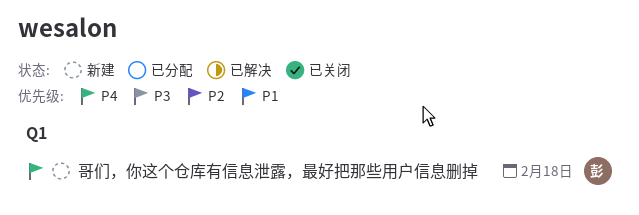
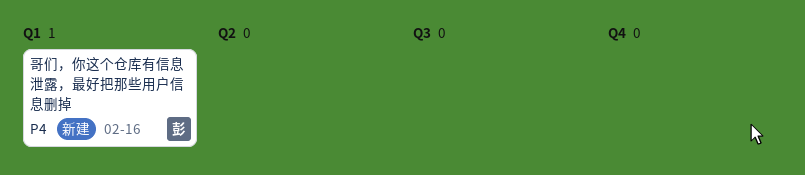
哥们，你这个仓库有信息泄露，最好把那些用户信息删掉, due: Feb 18 -> Feb 16

